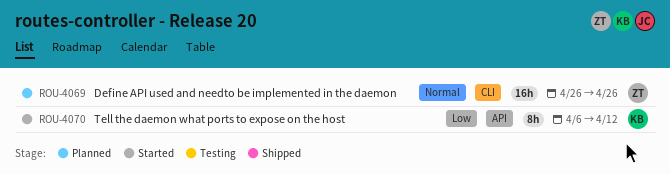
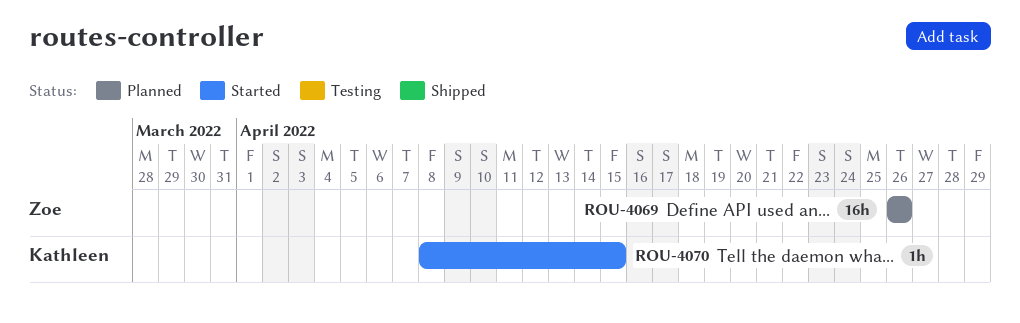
ROU-4070, estimate: 8h -> 1h
ROU-4070, start: Apr 6 -> Apr 8
ROU-4070, due: Apr 12 -> Apr 15

